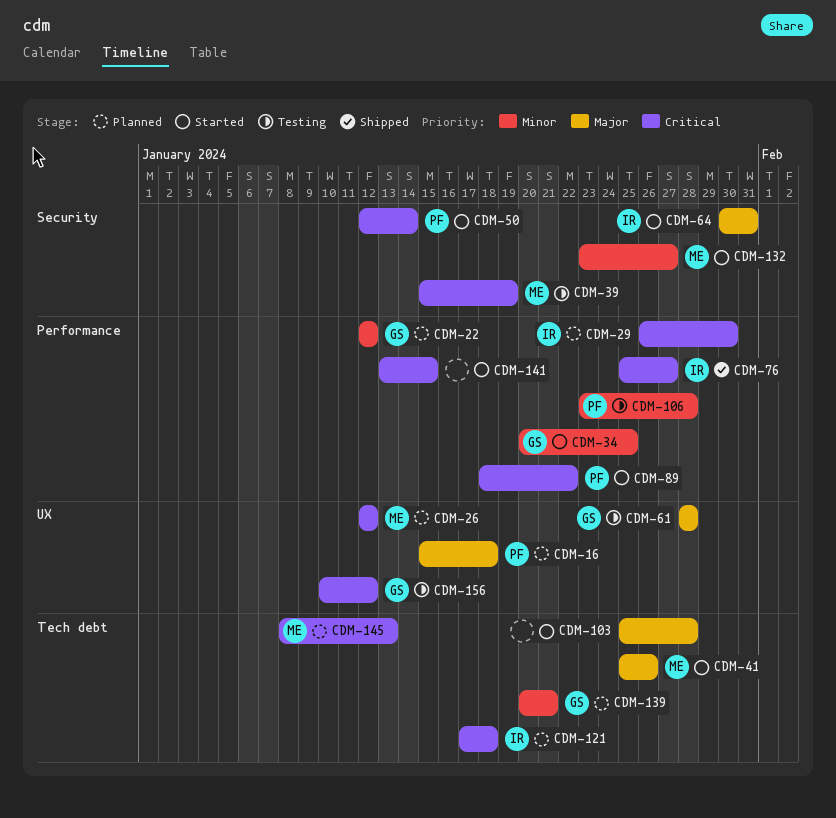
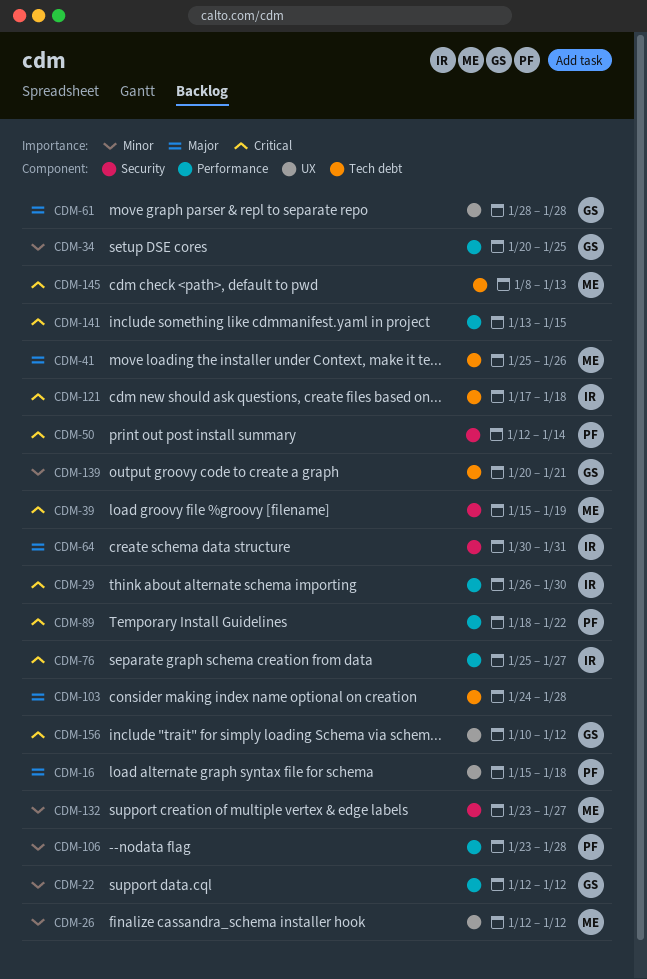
CDM-26, priority: Critical -> Minor
CDM-103, start: Jan 25 -> Jan 24

